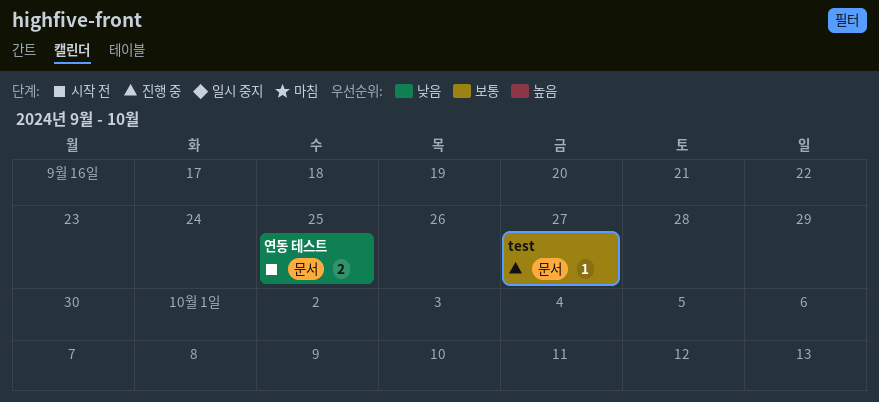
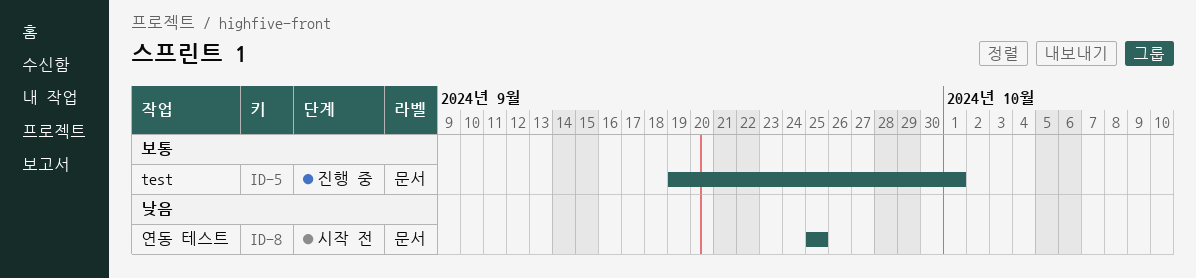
test, due: Sep 27 -> Oct 1

